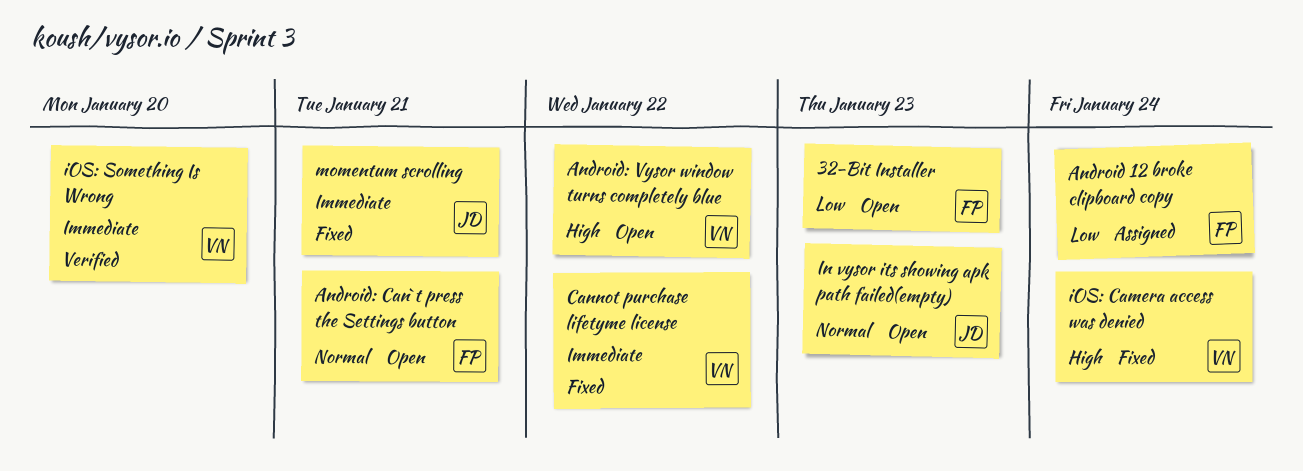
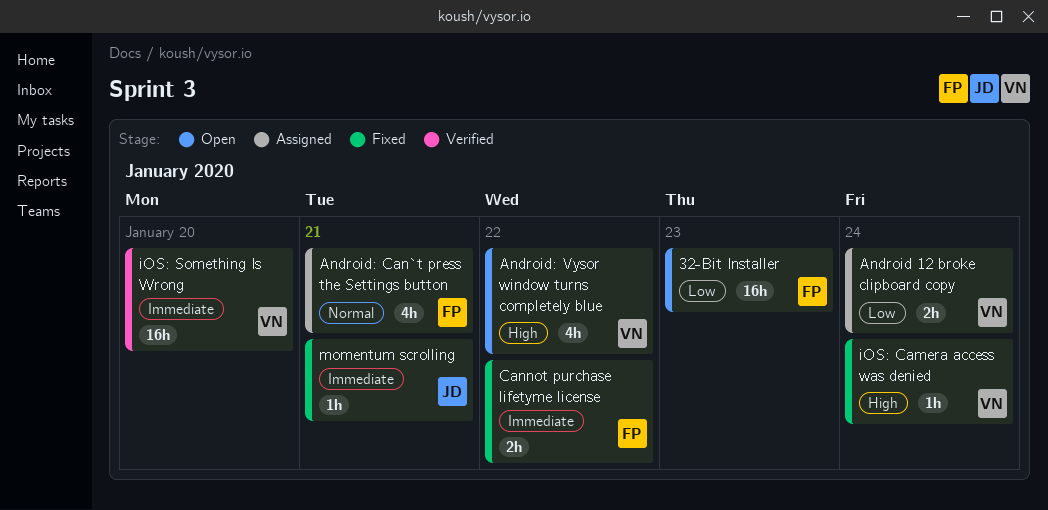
Android 12 broke clipboard copy, owner: FP -> VN
Android: Can`t press the Settings button, status: Open -> Assigned
Cannot purchase lifetyme license, owner: VN -> FP
In vysor its showing apk path failed(empty): present -> none

